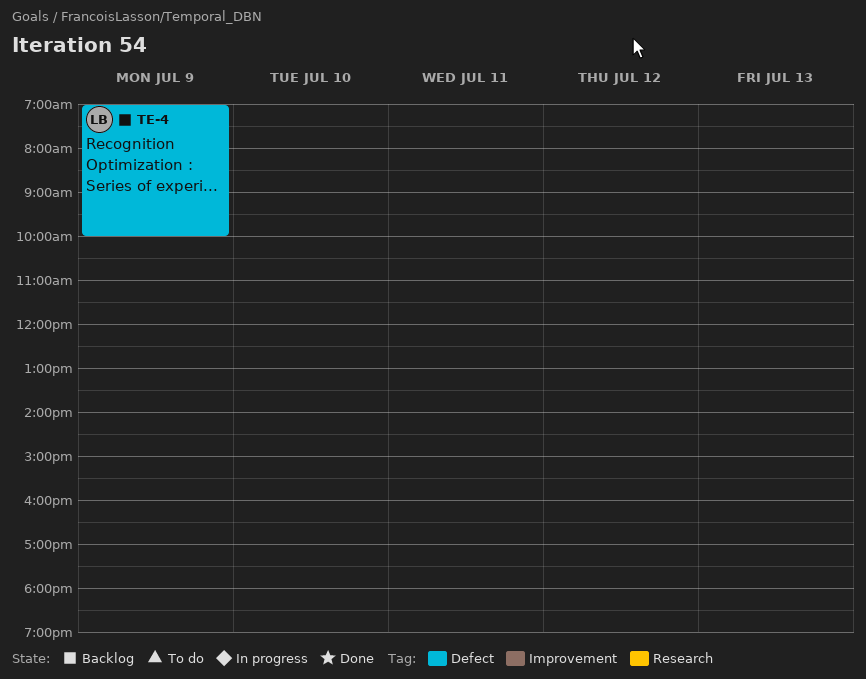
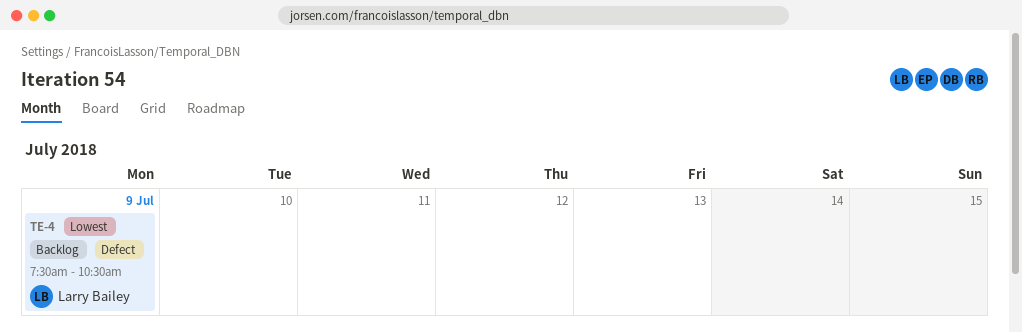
TE-4, begins: 07:00 -> 07:30
TE-4, ends: 10:00 -> 10:30

